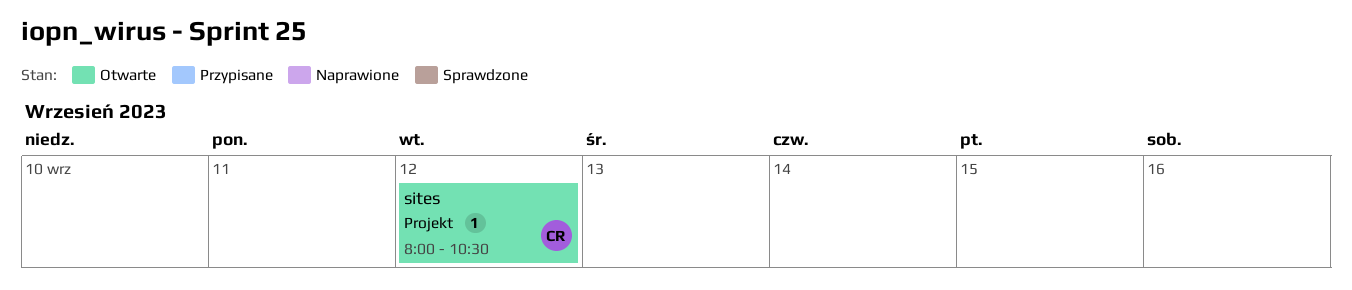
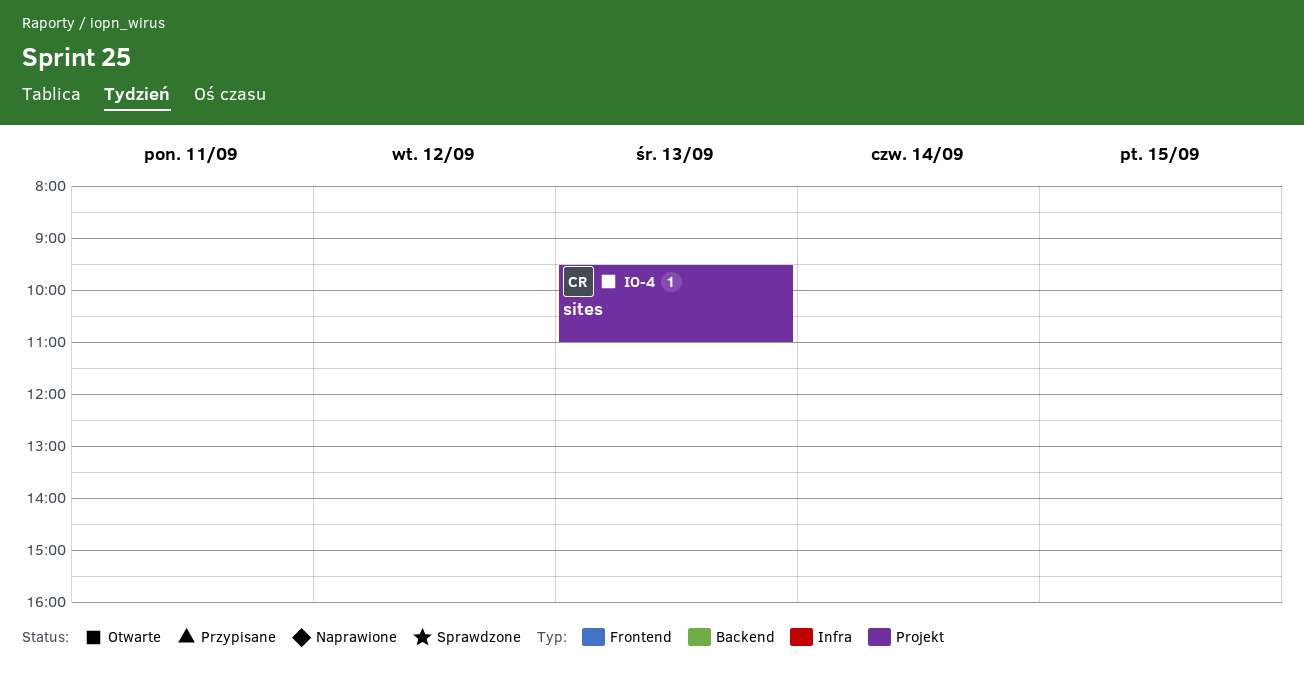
sites, day: Sep 12 -> Sep 13
sites, begins: 08:00 -> 09:30
sites, ends: 10:30 -> 11:00

